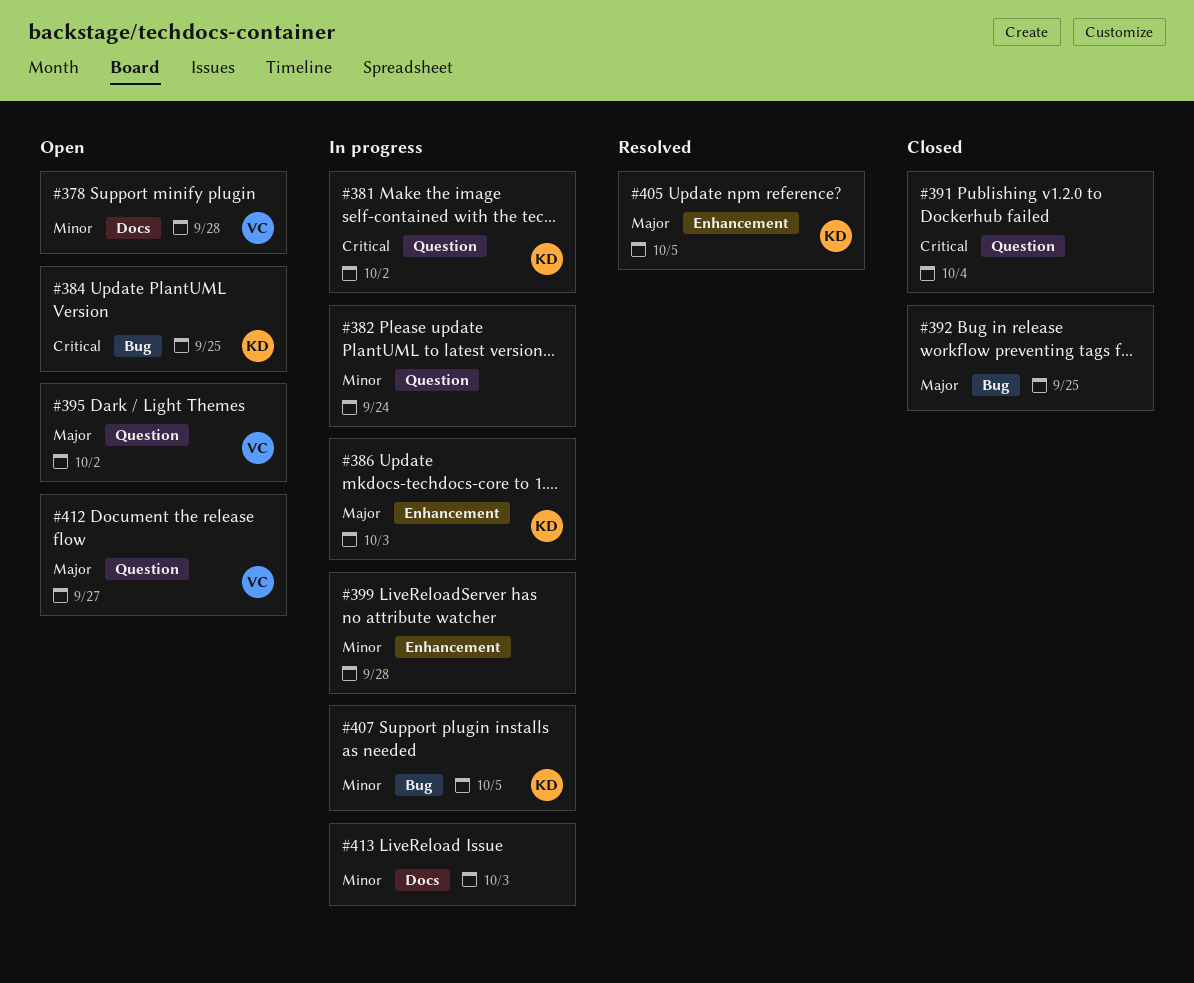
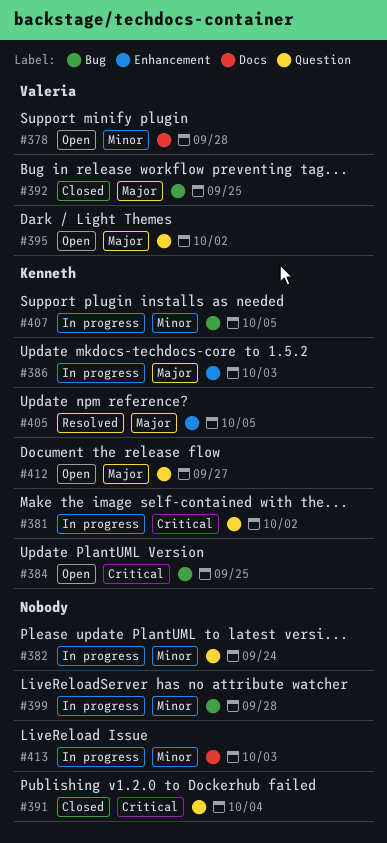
#392, owner: none -> Valeria
#399, label: Enhancement -> Bug
#412, owner: Valeria -> Kenneth

